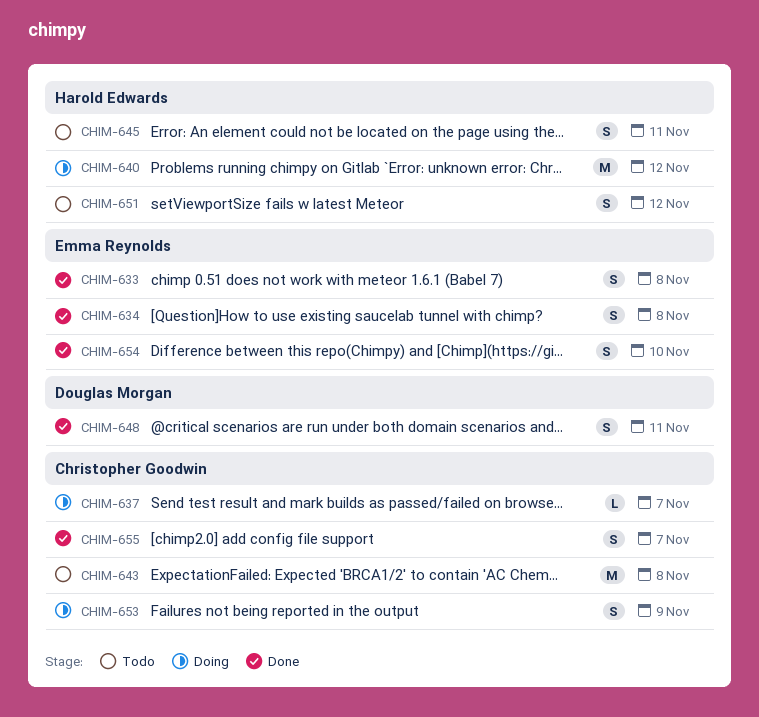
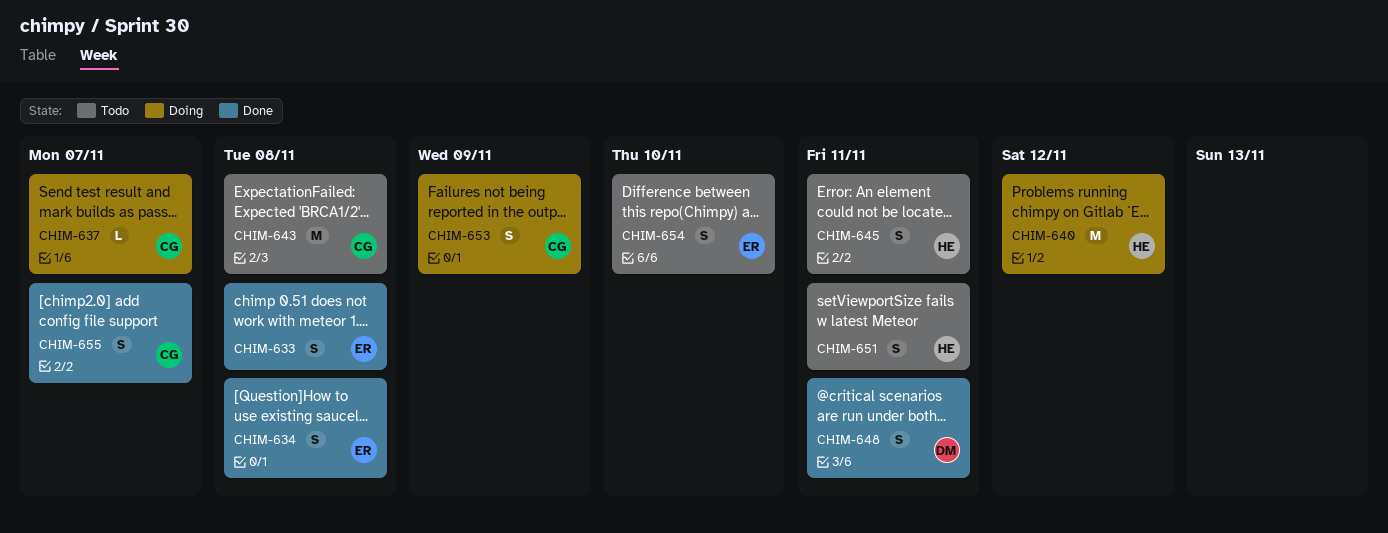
CHIM-651, due: Nov 12 -> Nov 11
CHIM-654, status: Done -> Todo

